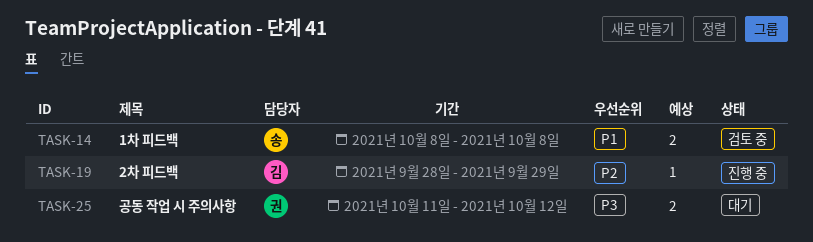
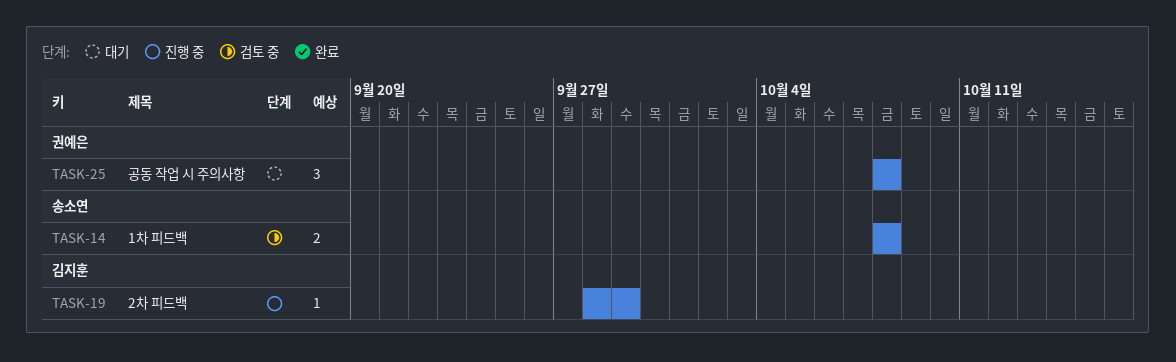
TASK-25, estimate: 2 -> 3
TASK-25, start: Oct 11 -> Oct 8
TASK-25, due: Oct 12 -> Oct 8

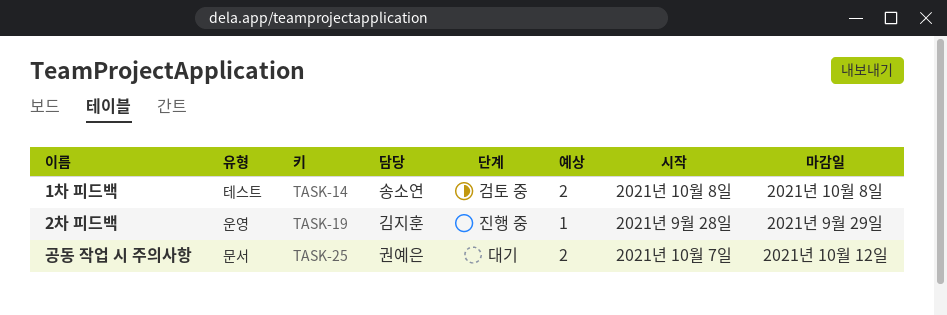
TASK-25, estimate: 3 -> 2
TASK-25, start: Oct 8 -> Oct 7
TASK-25, due: Oct 8 -> Oct 12

